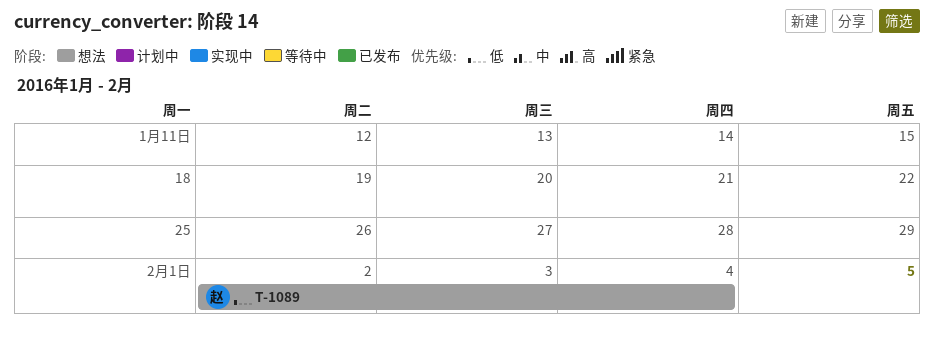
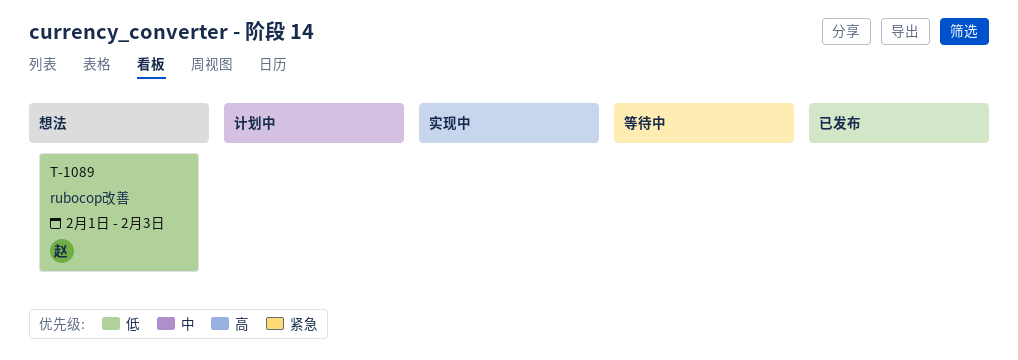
T-1089, start: Feb 2 -> Feb 1
T-1089, due: Feb 4 -> Feb 3

